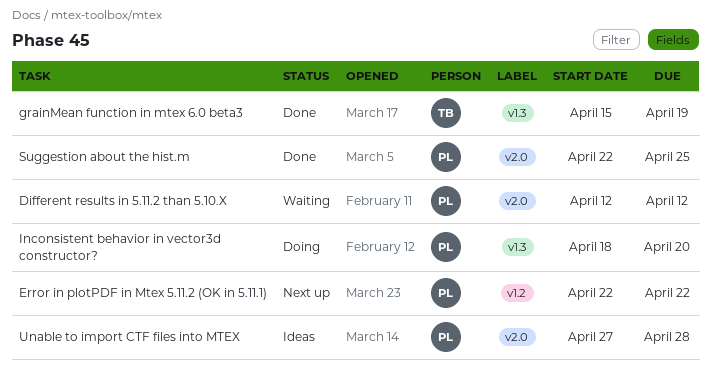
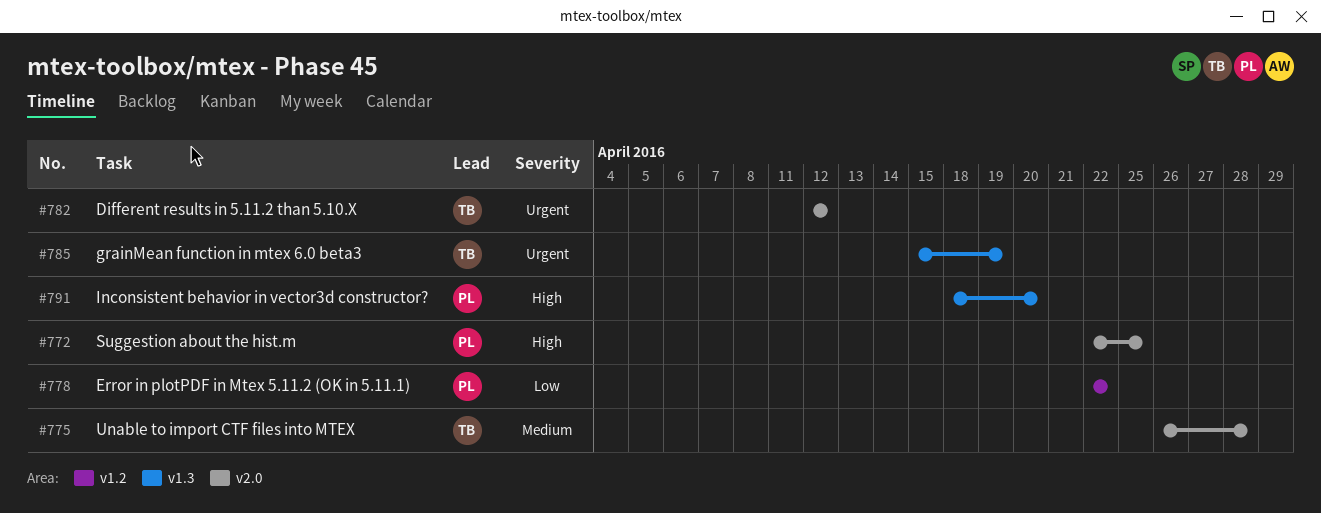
Different results in 5.11.2 than 5.10.X, owner: PL -> TB
Unable to import CTF files into MTEX, owner: PL -> TB
Unable to import CTF files into MTEX, start: Apr 27 -> Apr 26

